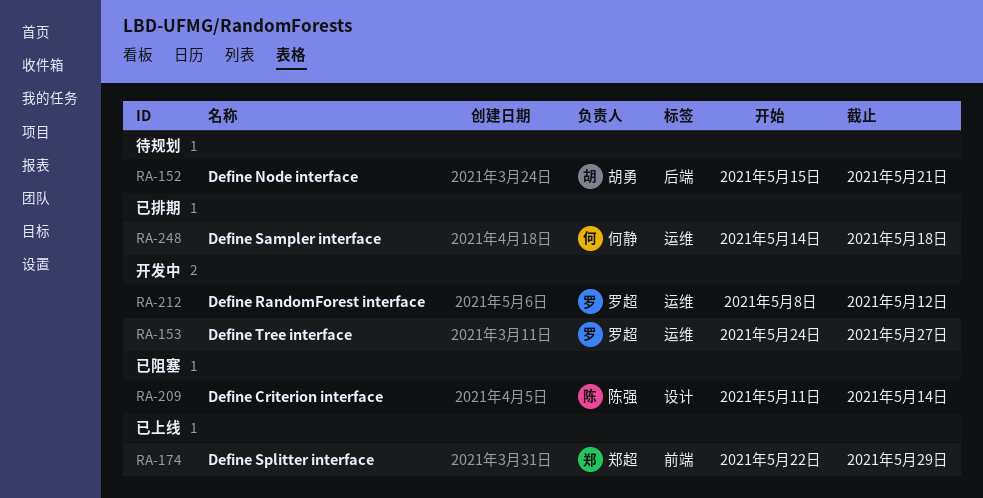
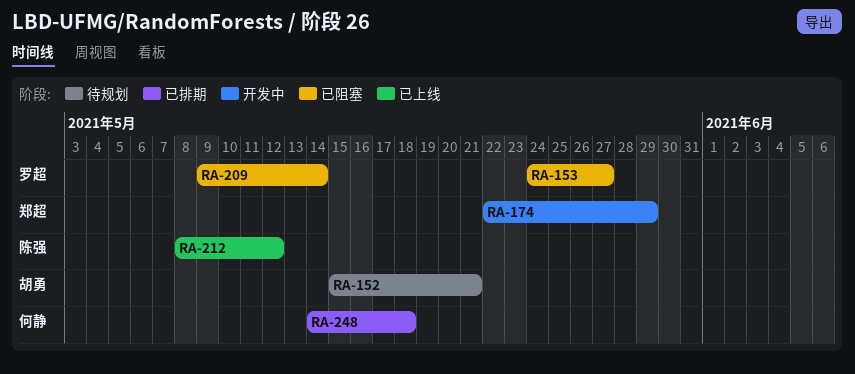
RA-153, status: 开发中 -> 已阻塞
RA-174, status: 已上线 -> 开发中
RA-209, owner: 陈强 -> 罗超
RA-209, start: May 11 -> May 9
RA-212, status: 开发中 -> 已上线
RA-212, owner: 罗超 -> 陈强

